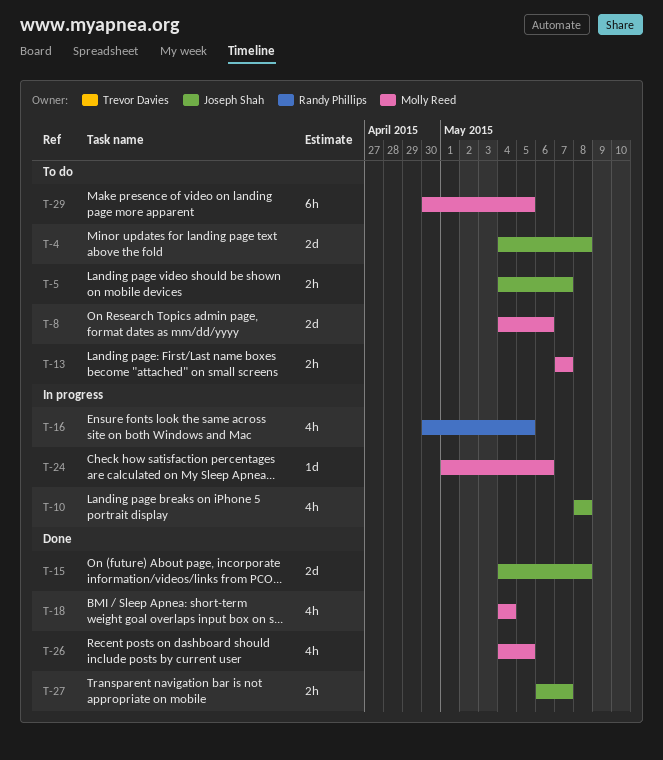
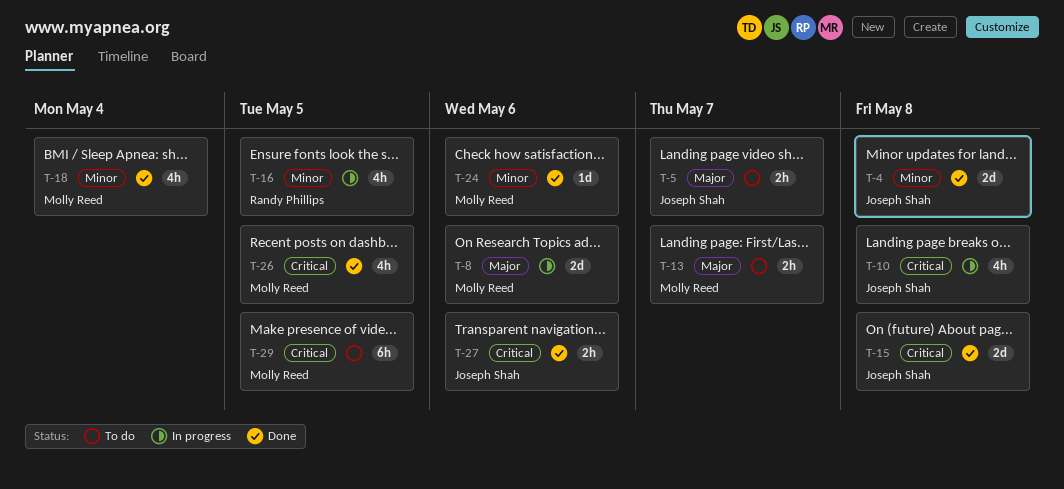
T-4, status: To do -> Done
T-8, status: To do -> In progress
T-24, status: In progress -> Done
T-27, due: May 7 -> May 6

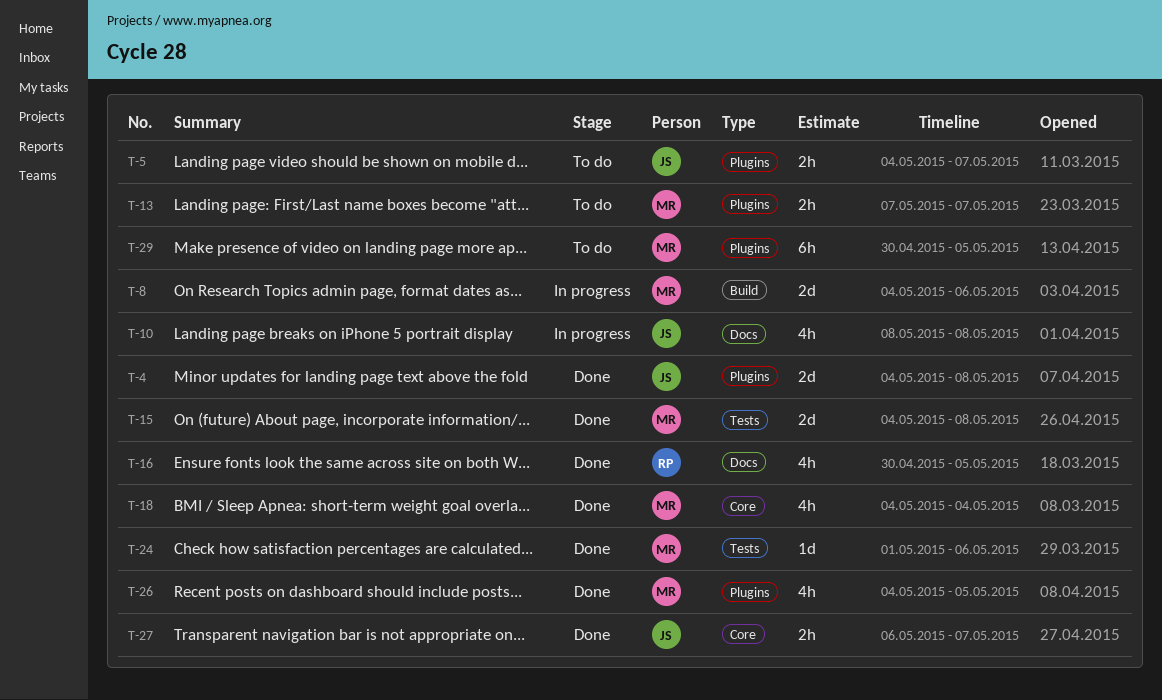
T-15, owner: Joseph Shah -> Molly Reed
T-16, status: In progress -> Done
T-27, due: May 6 -> May 7

